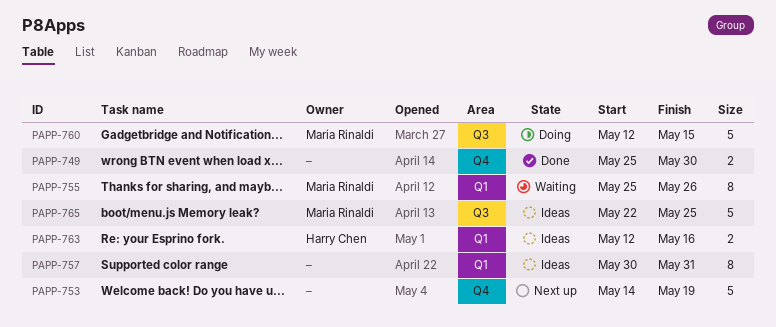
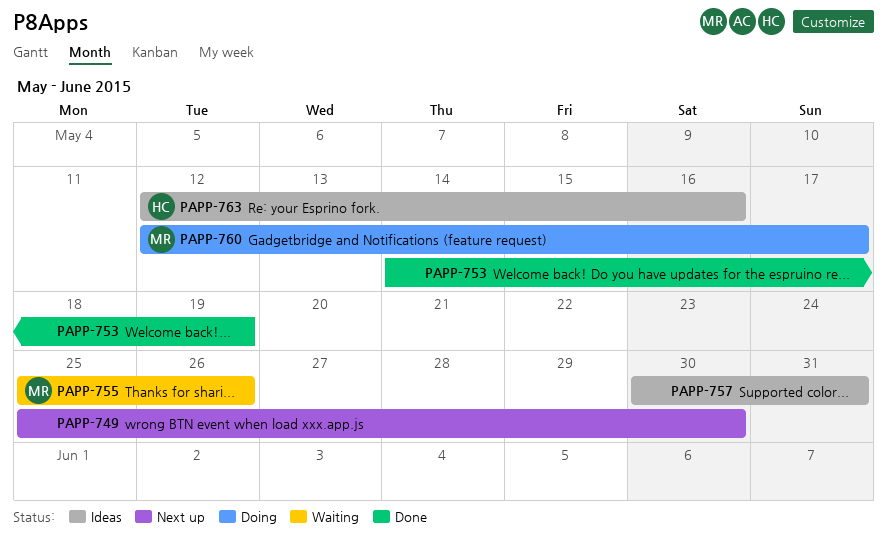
PAPP-749, status: Done -> Next up
PAPP-753, status: Next up -> Done
PAPP-760, due: May 15 -> May 17
PAPP-765: present -> none

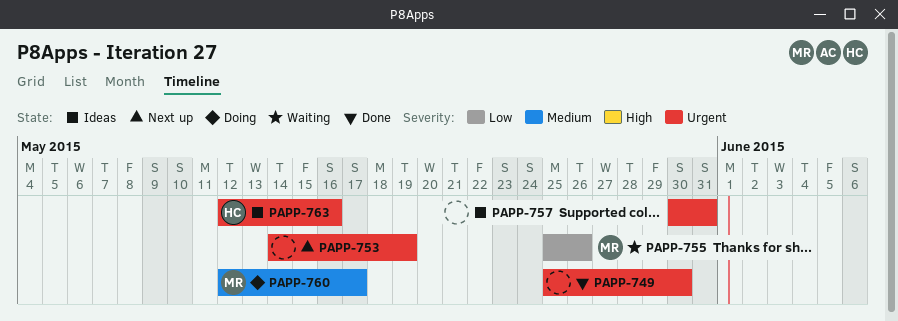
PAPP-749, status: Next up -> Done
PAPP-753, status: Done -> Next up

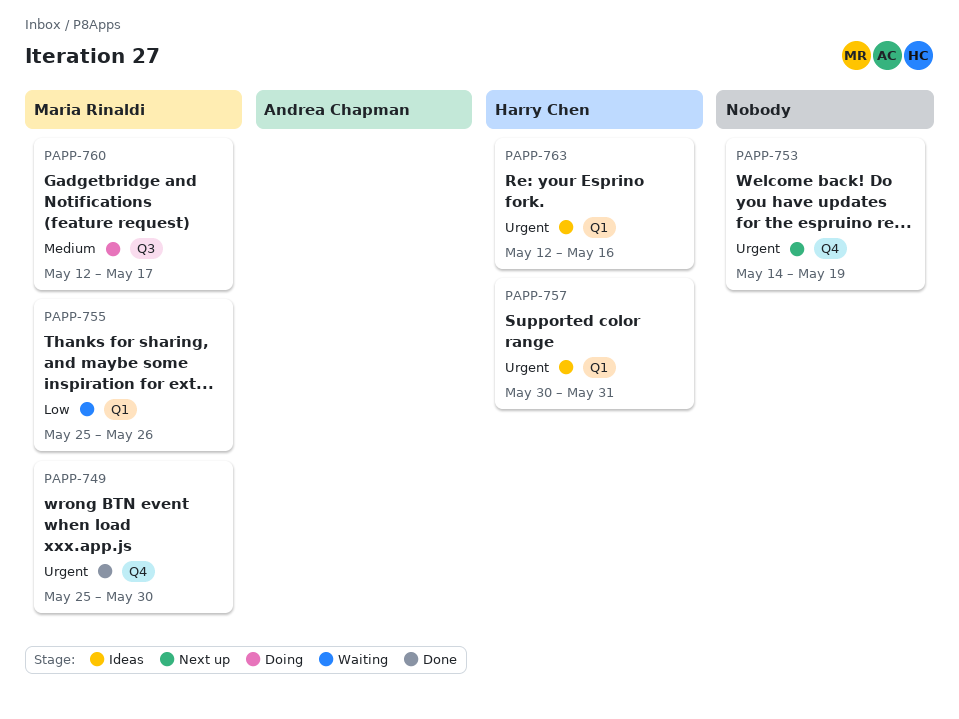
PAPP-749, owner: none -> Maria Rinaldi
PAPP-757, owner: none -> Harry Chen

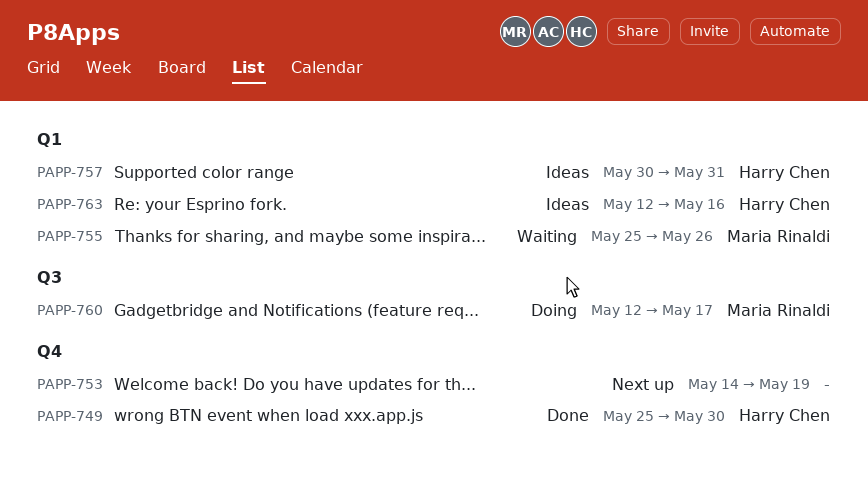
PAPP-749, owner: Maria Rinaldi -> Harry Chen

